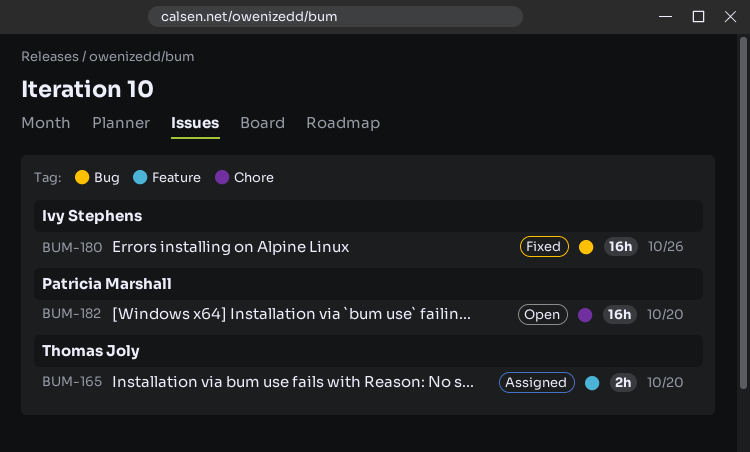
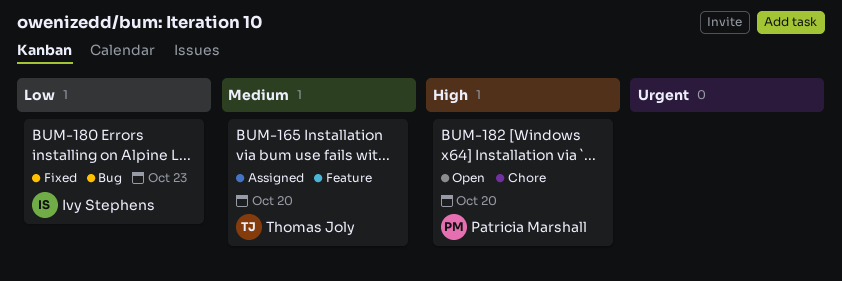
BUM-180, due: Oct 26 -> Oct 23

